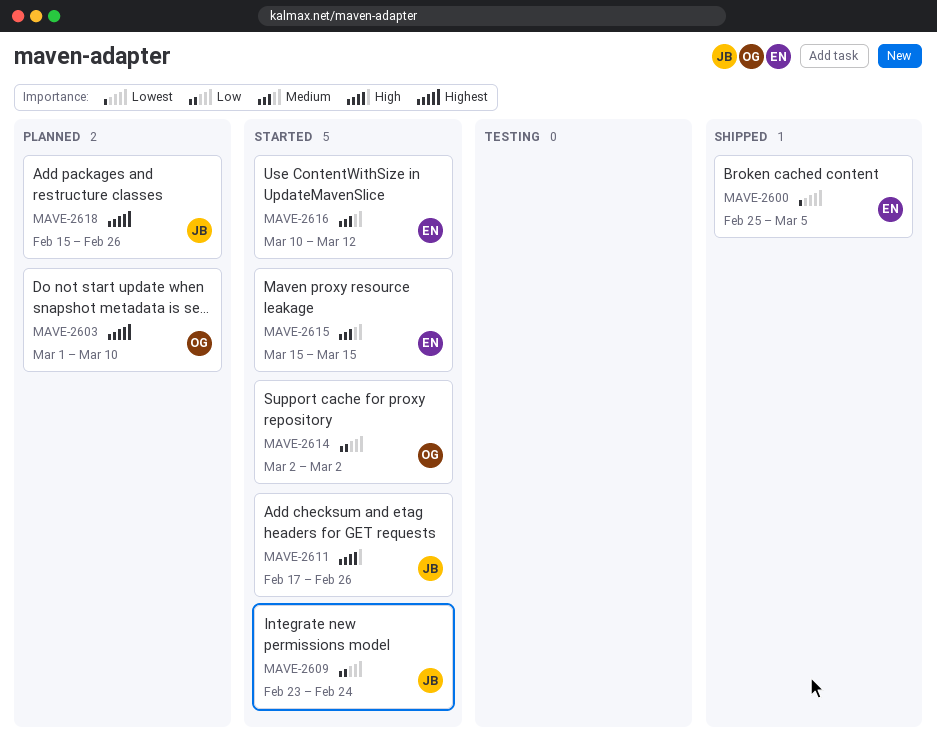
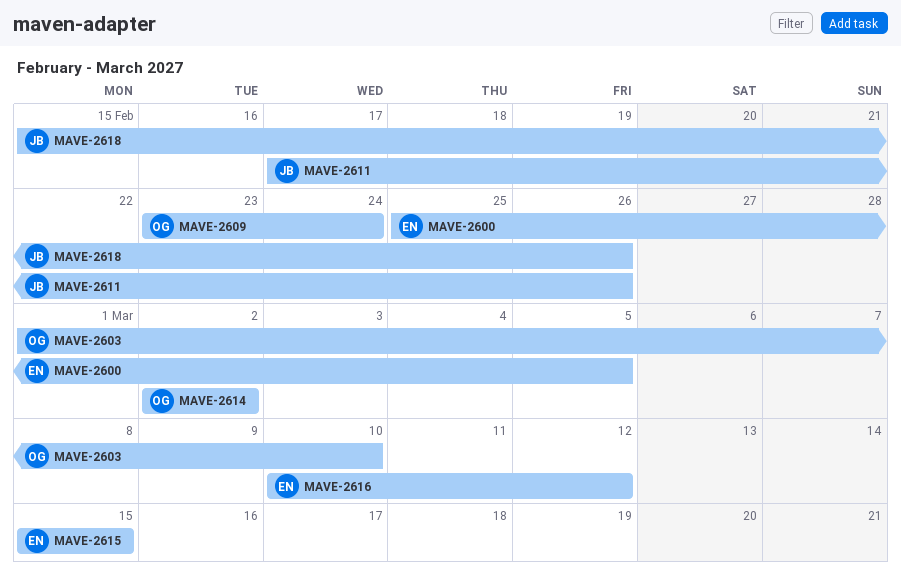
MAVE-2609, owner: JB -> OG

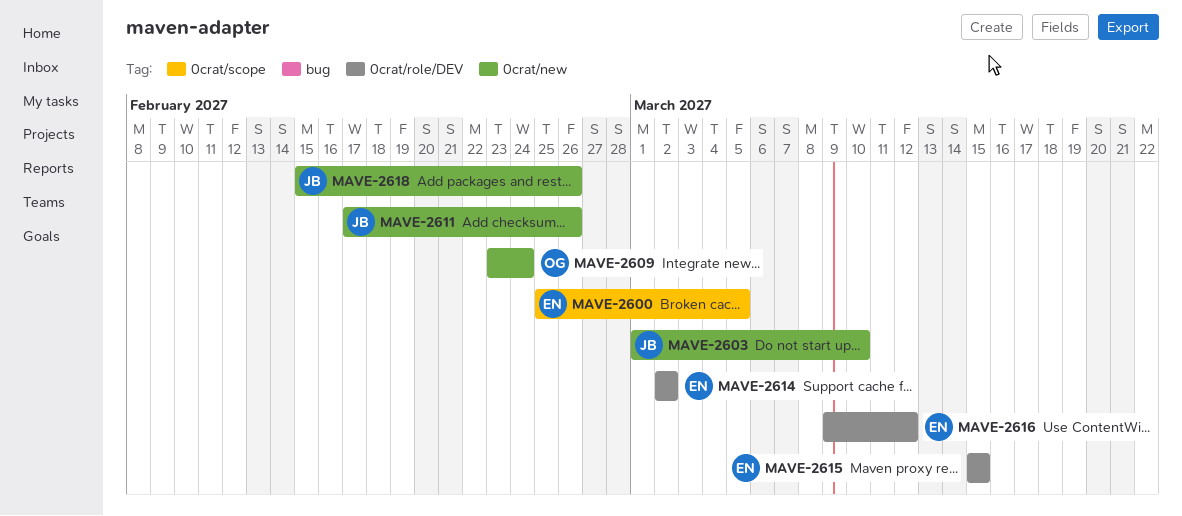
MAVE-2603, owner: OG -> JB
MAVE-2614, owner: OG -> EN
MAVE-2616, start: Mar 10 -> Mar 9

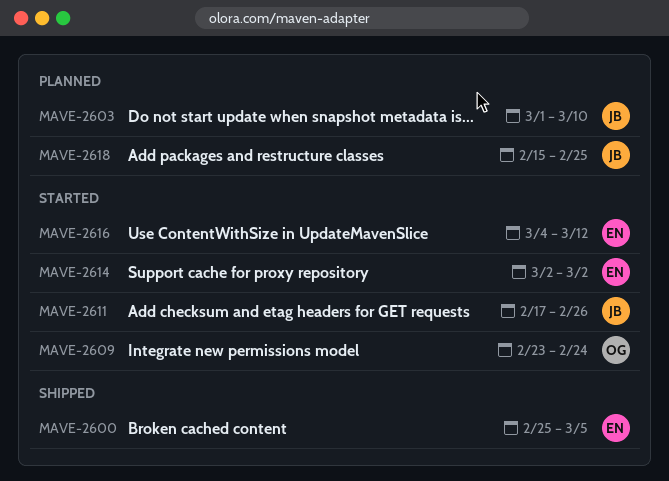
MAVE-2615: present -> none
MAVE-2616, start: Mar 9 -> Mar 4
MAVE-2618, due: Feb 26 -> Feb 25

